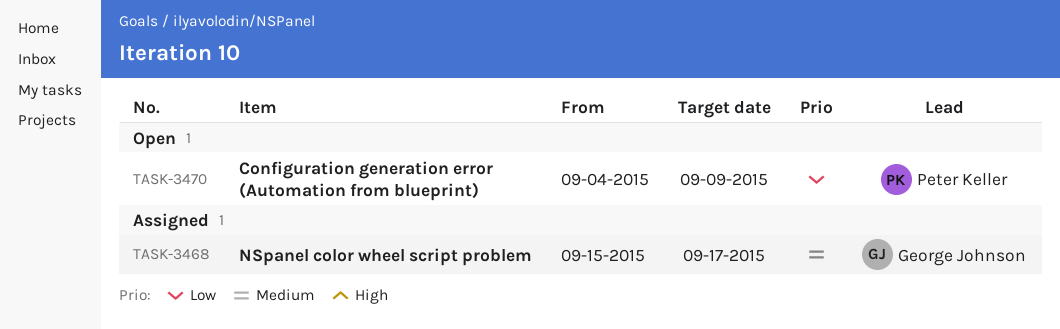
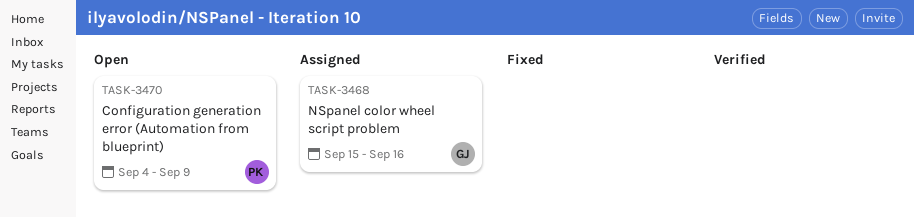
TASK-3468, due: Sep 17 -> Sep 16

